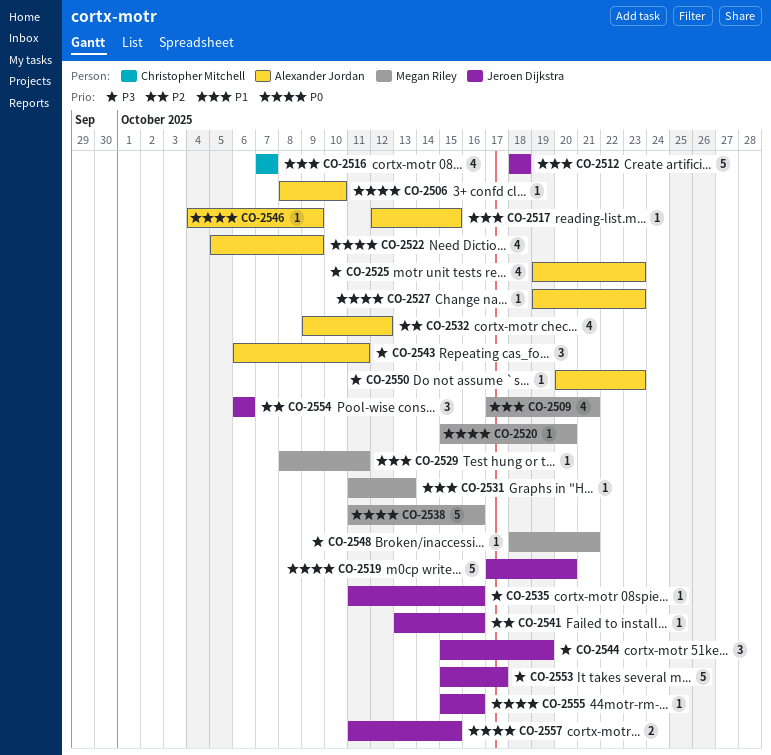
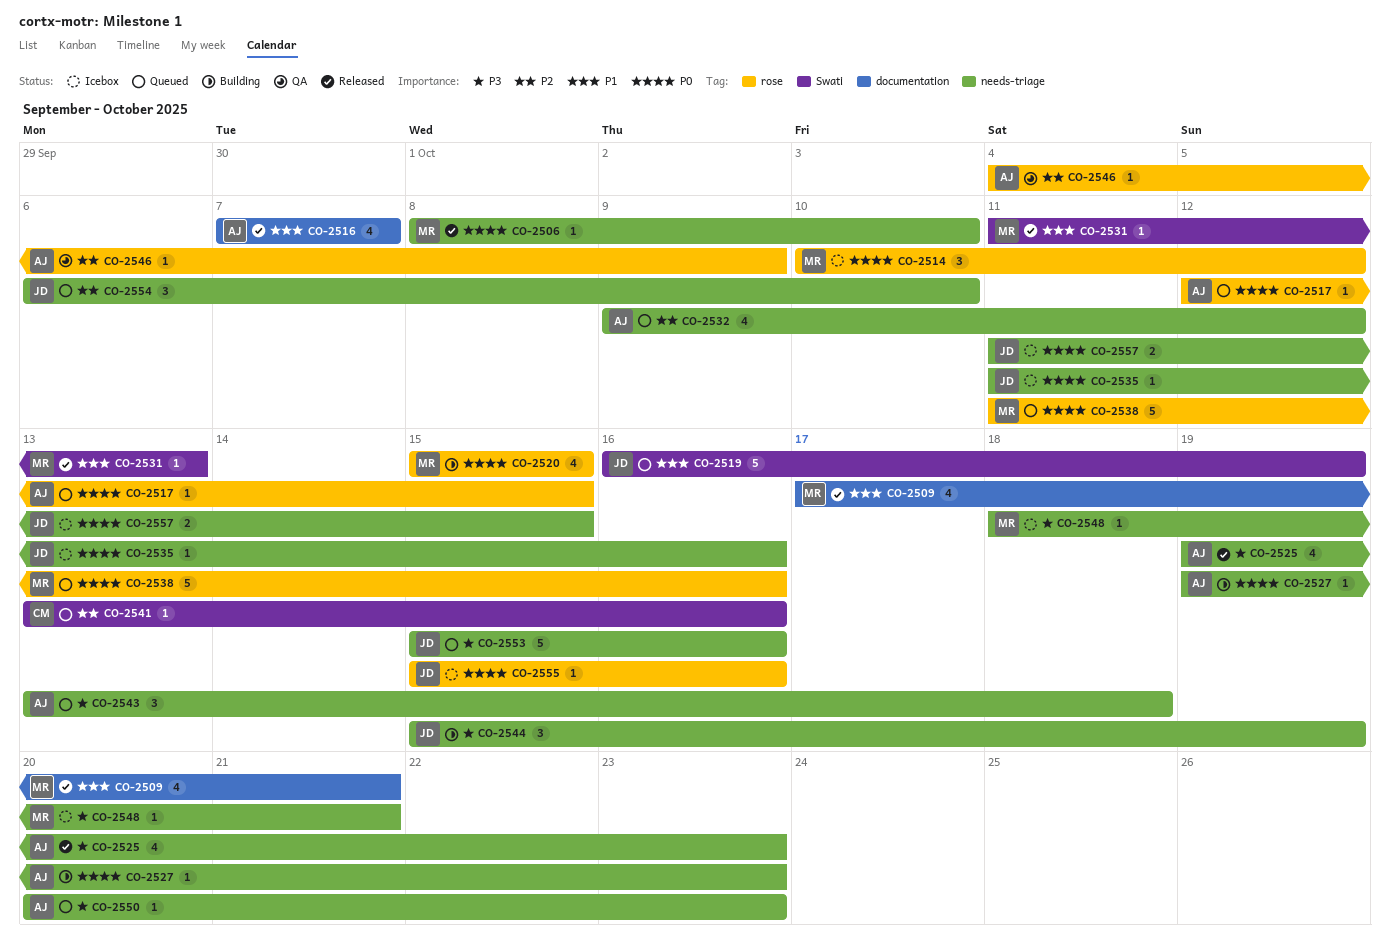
CO-2506, owner: Alexander Jordan -> Megan Riley
CO-2512: present -> none
CO-2514: none -> present
CO-2516, owner: Christopher Mitchell -> Alexander Jordan
CO-2517, priority: P1 -> P0
CO-2519, priority: P0 -> P1
CO-2519, start: Oct 17 -> Oct 16
CO-2519, due: Oct 20 -> Oct 19
CO-2520, estimate: 1 -> 4
CO-2520, due: Oct 20 -> Oct 15
CO-2522: present -> none
CO-2529: present -> none
CO-2535, priority: P3 -> P0
CO-2541, owner: Jeroen Dijkstra -> Christopher Mitchell
CO-2543, start: Oct 6 -> Oct 13
CO-2543, due: Oct 11 -> Oct 18
CO-2546, priority: P0 -> P2
CO-2553, due: Oct 17 -> Oct 16
CO-2554, due: Oct 6 -> Oct 10

